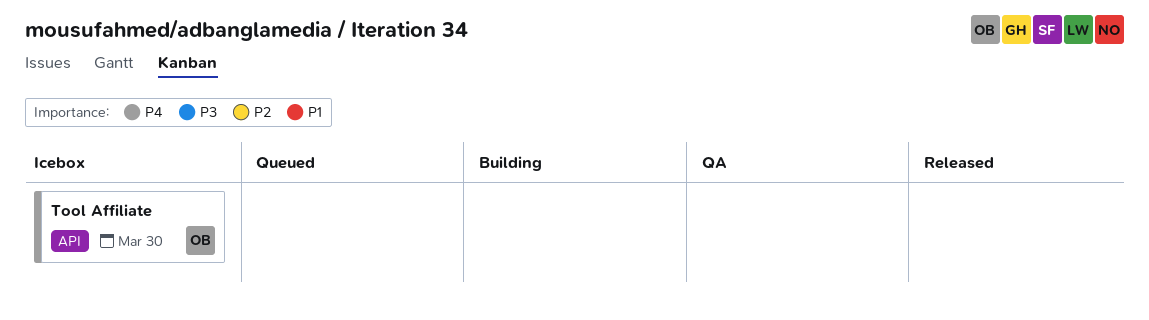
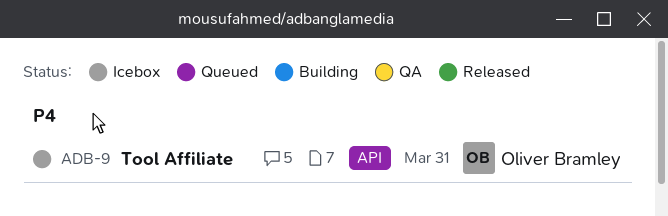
Tool Affiliate, due: Mar 30 -> Mar 31

